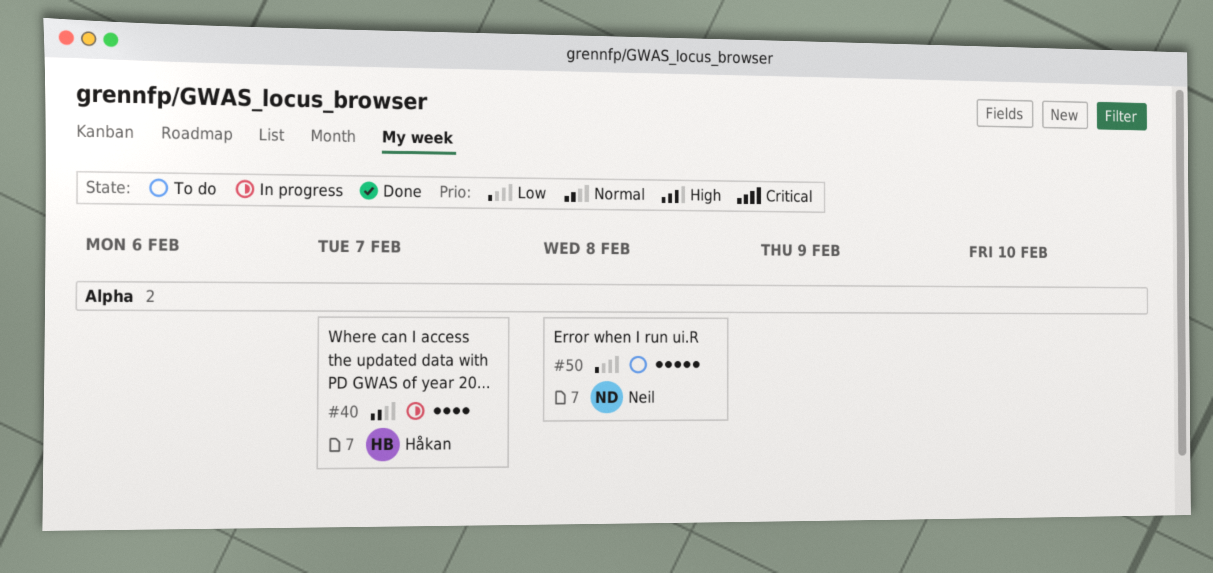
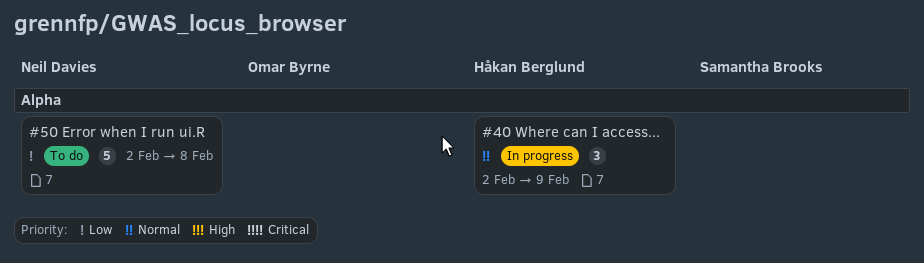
#40, estimate: 4 -> 3
#40, due: Feb 7 -> Feb 9

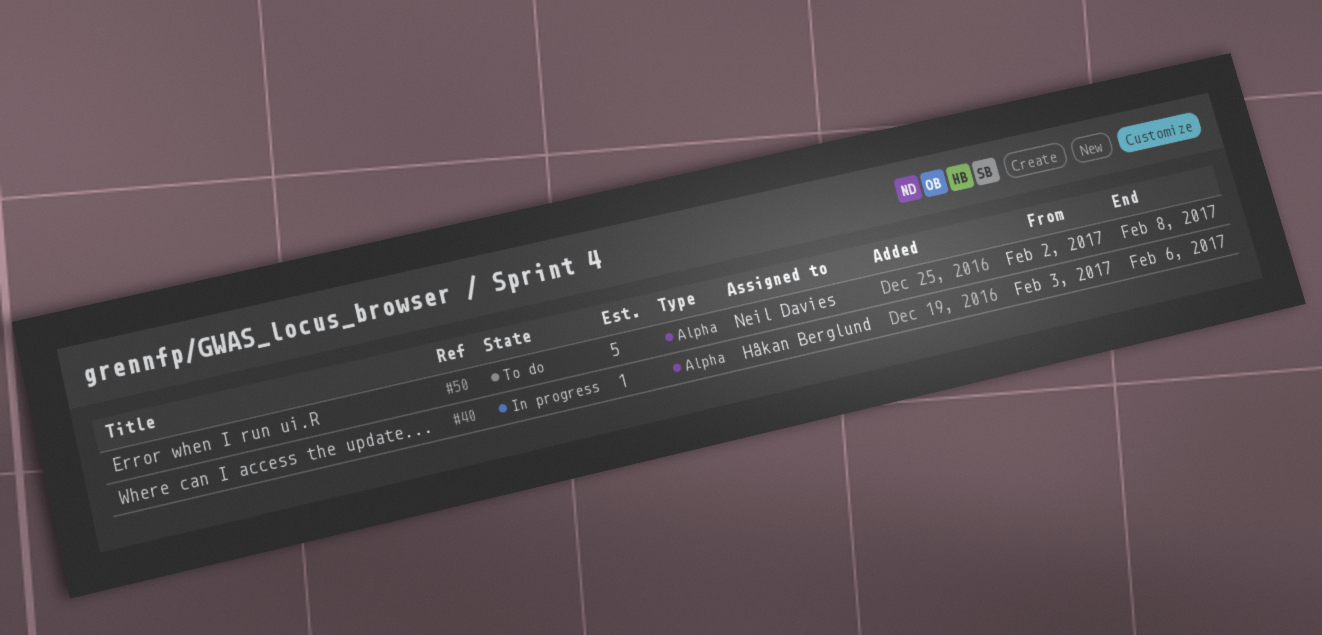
#40, estimate: 3 -> 1
#40, start: Feb 2 -> Feb 3
#40, due: Feb 9 -> Feb 6

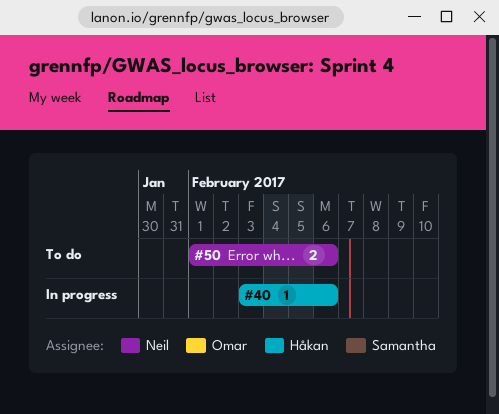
#50, estimate: 5 -> 2
#50, start: Feb 2 -> Feb 1
#50, due: Feb 8 -> Feb 6

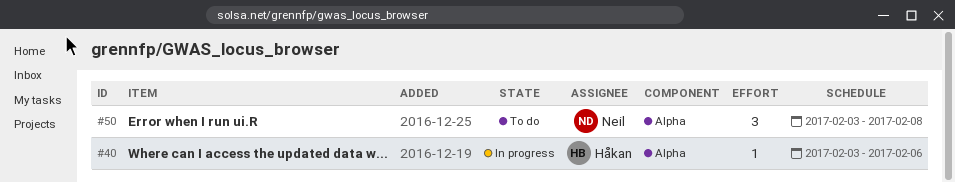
#50, estimate: 2 -> 3
#50, start: Feb 1 -> Feb 3
#50, due: Feb 6 -> Feb 8

